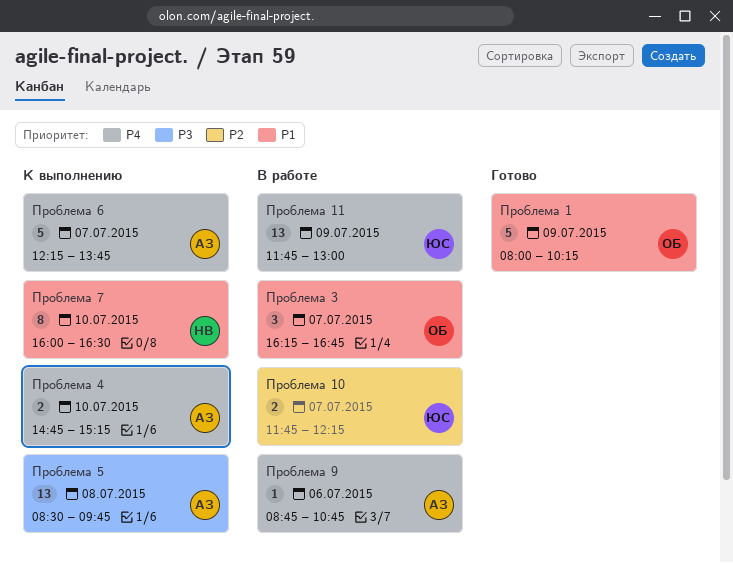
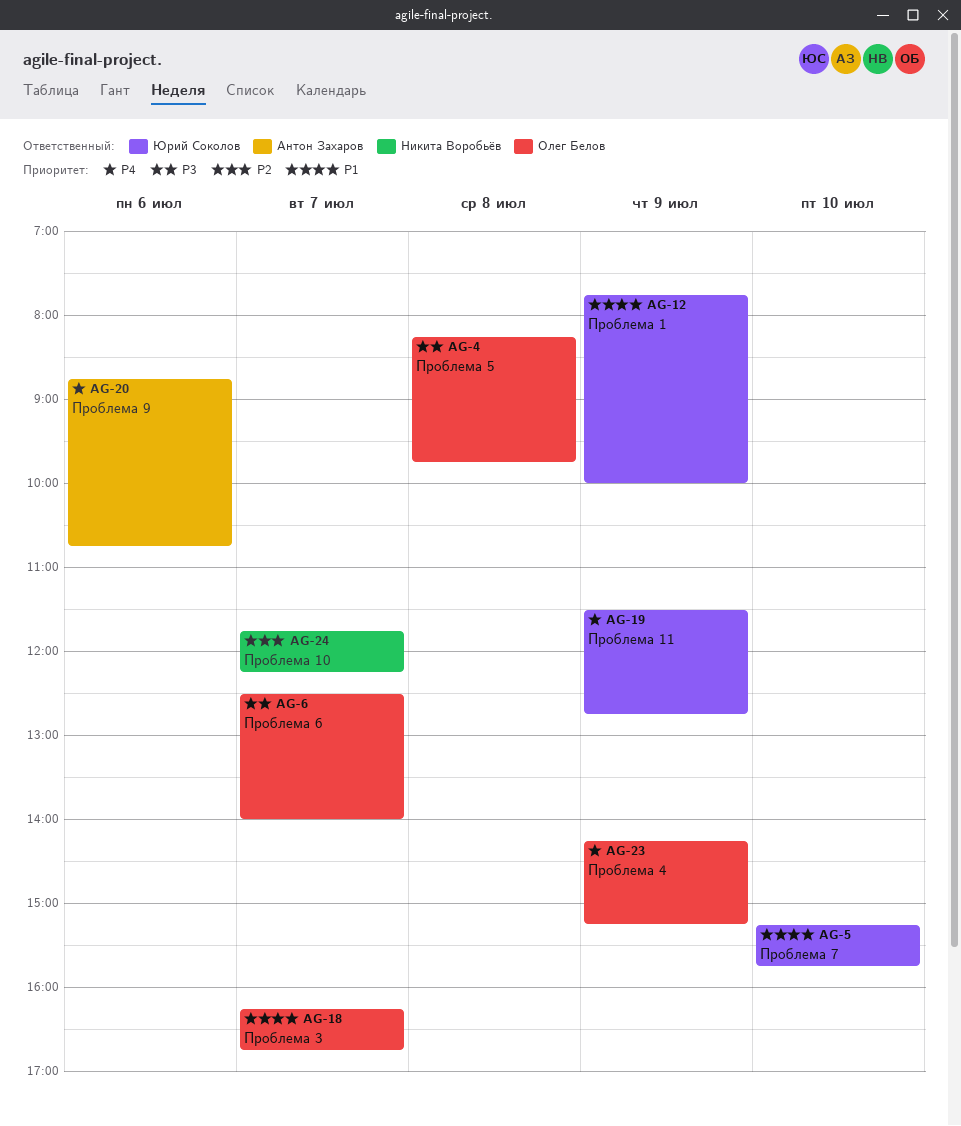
Проблема 1, owner: Олег Белов -> Юрий Соколов
Проблема 1, begins: 08:00 -> 07:45
Проблема 1, ends: 10:15 -> 10:00
Проблема 10, owner: Юрий Соколов -> Никита Воробьёв
Проблема 11, begins: 11:45 -> 11:30
Проблема 11, ends: 13:00 -> 12:45
Проблема 4, owner: Антон Захаров -> Олег Белов
Проблема 4, day: Jul 10 -> Jul 9
Проблема 4, begins: 14:45 -> 14:15
Проблема 5, owner: Антон Захаров -> Олег Белов
Проблема 5, begins: 08:30 -> 08:15
Проблема 6, owner: Антон Захаров -> Олег Белов
Проблема 6, priority: P4 -> P3
Проблема 6, begins: 12:15 -> 12:30
Проблема 6, ends: 13:45 -> 14:00
Проблема 7, owner: Никита Воробьёв -> Юрий Соколов
Проблема 7, begins: 16:00 -> 15:15
Проблема 7, ends: 16:30 -> 15:45

